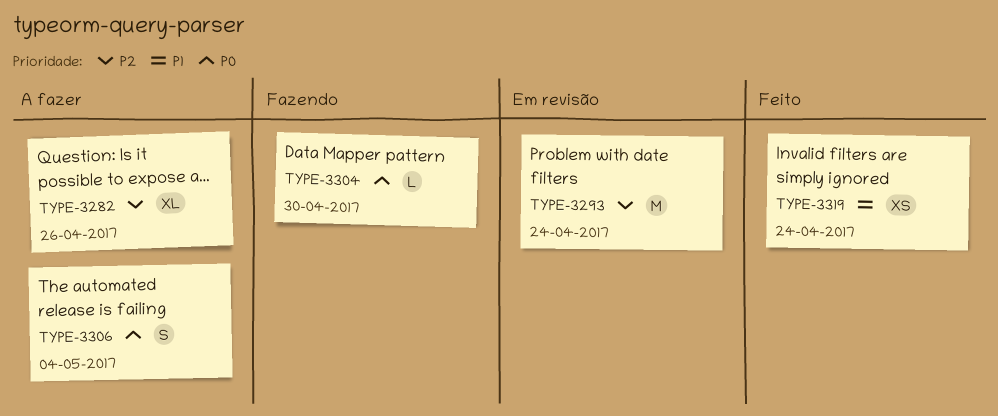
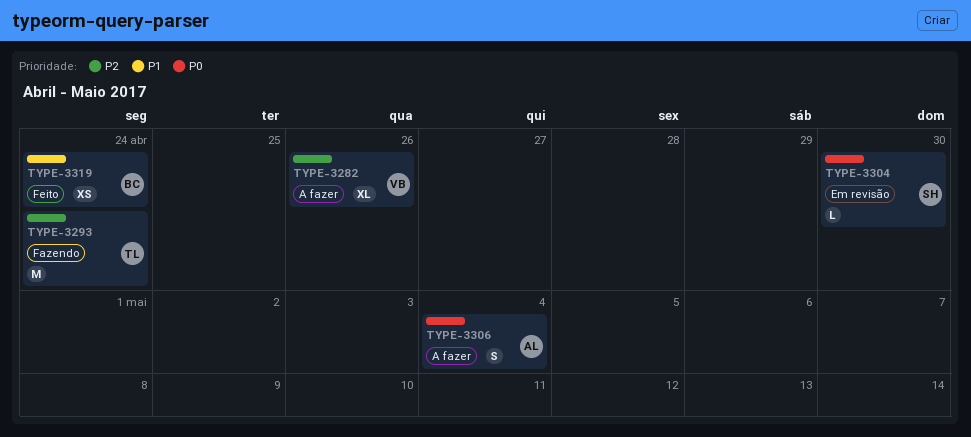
TYPE-3293, status: Em revisão -> Fazendo
TYPE-3304, status: Fazendo -> Em revisão

